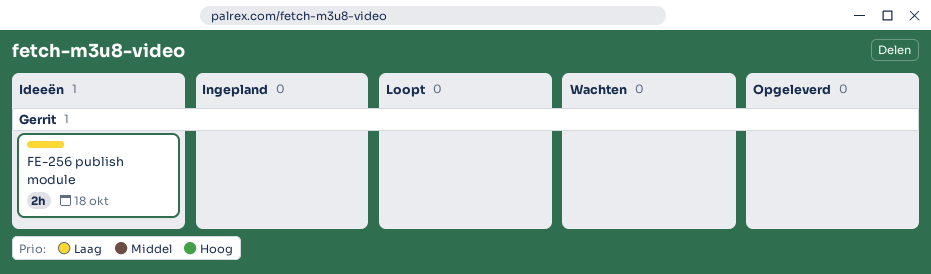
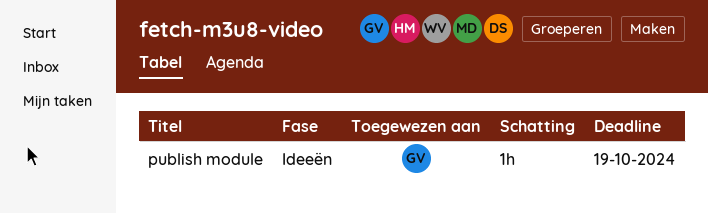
publish module, estimate: 2h -> 1h
publish module, due: Oct 18 -> Oct 19

